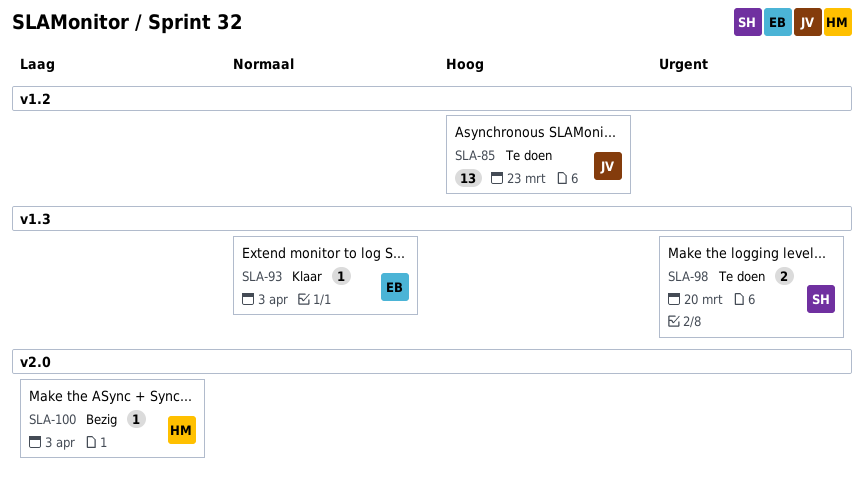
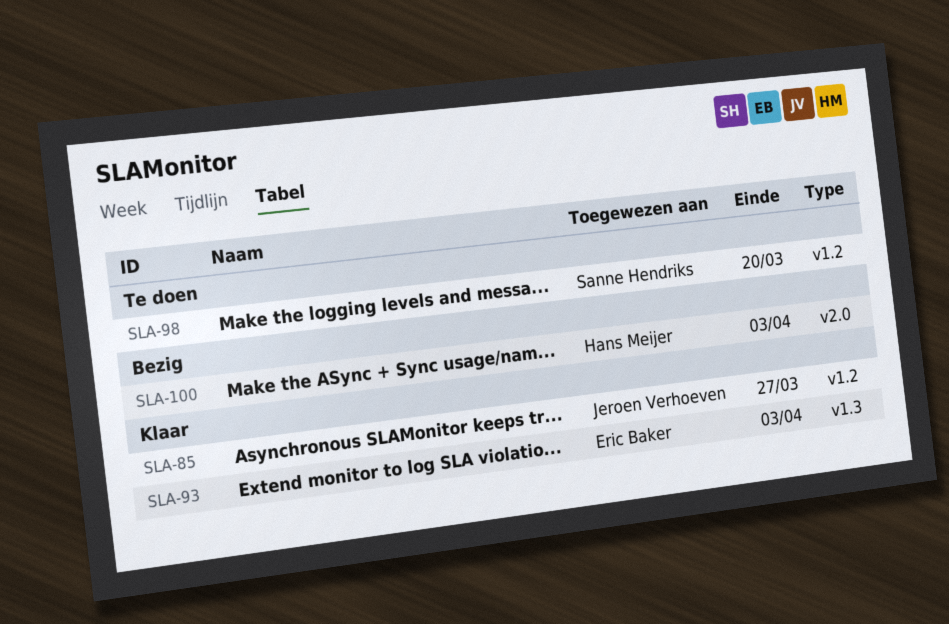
SLA-85, status: Te doen -> Klaar
SLA-85, due: Mar 23 -> Mar 27
SLA-98, label: v1.3 -> v1.2

